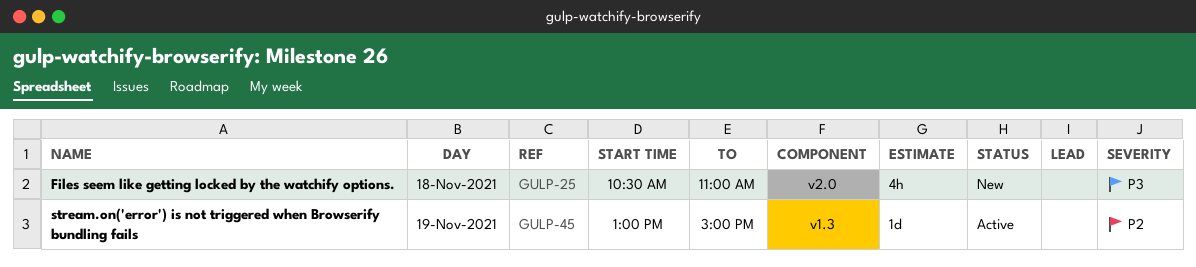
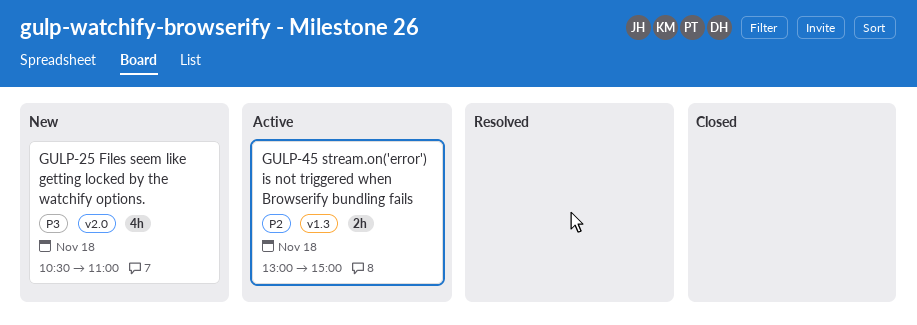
GULP-45, estimate: 1d -> 2h
GULP-45, day: Nov 19 -> Nov 18

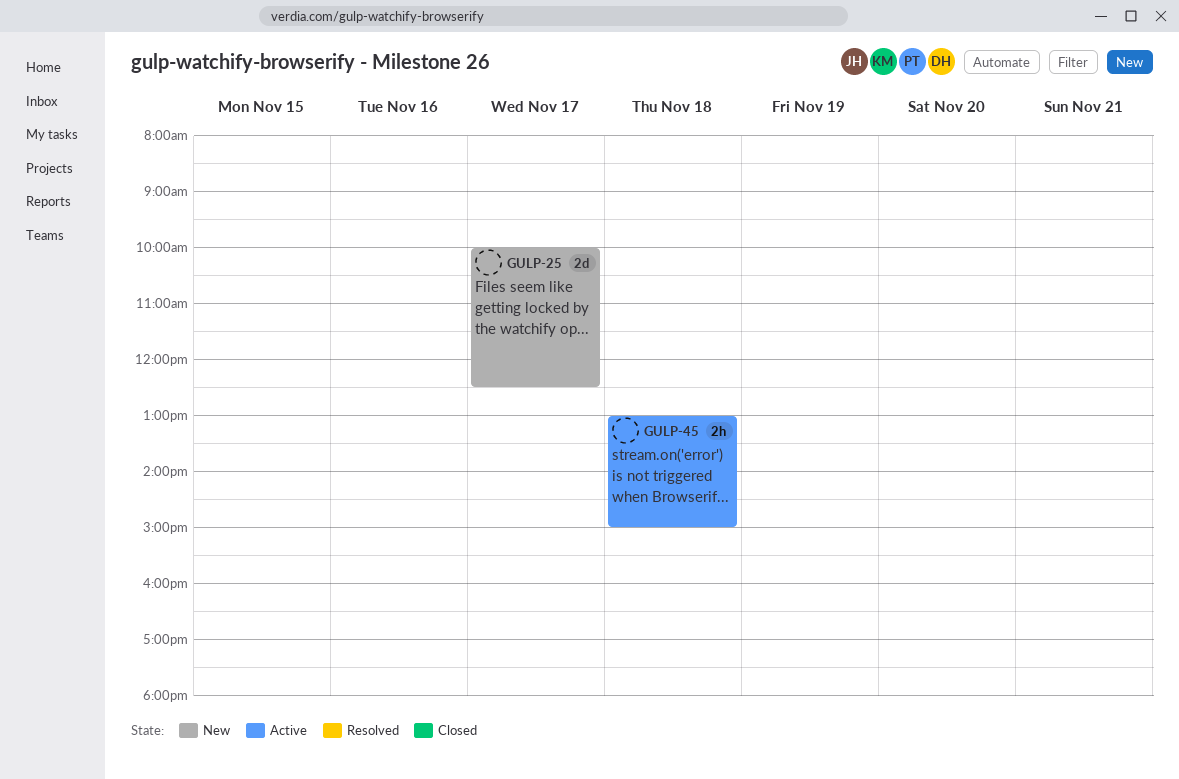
GULP-25, estimate: 4h -> 2d
GULP-25, day: Nov 18 -> Nov 17
GULP-25, begins: 10:30 -> 10:00
GULP-25, ends: 11:00 -> 12:30

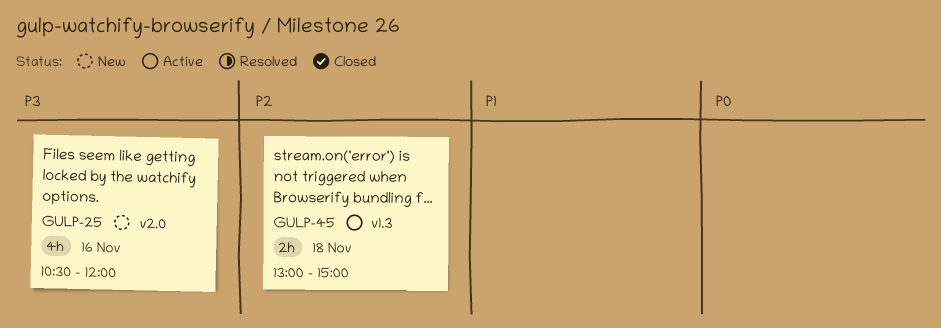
GULP-25, estimate: 2d -> 4h
GULP-25, day: Nov 17 -> Nov 16
GULP-25, begins: 10:00 -> 10:30
GULP-25, ends: 12:30 -> 12:00

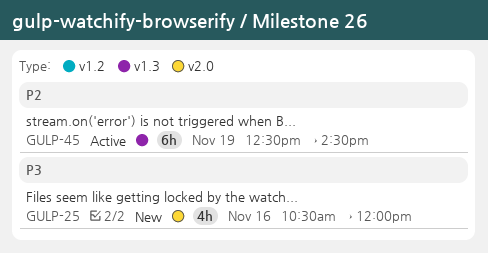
GULP-45, estimate: 2h -> 6h
GULP-45, day: Nov 18 -> Nov 19
GULP-45, begins: 13:00 -> 12:30
GULP-45, ends: 15:00 -> 14:30

